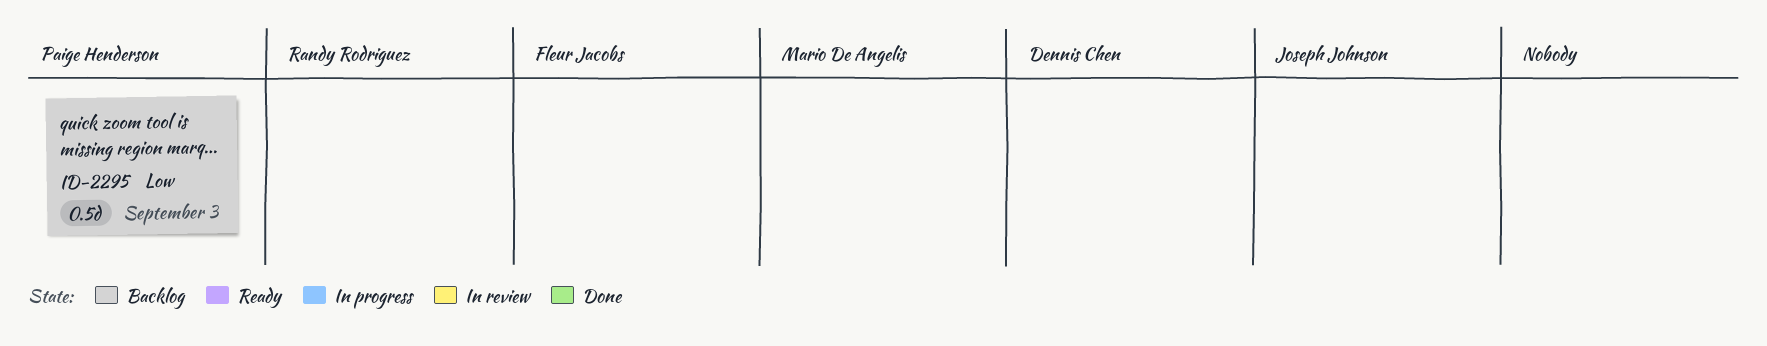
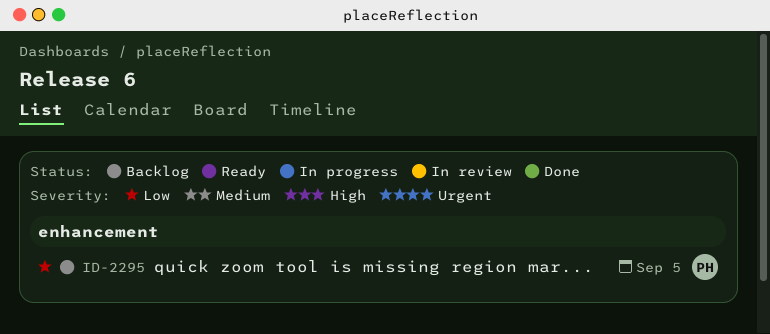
ID-2295, due: Sep 3 -> Sep 5

